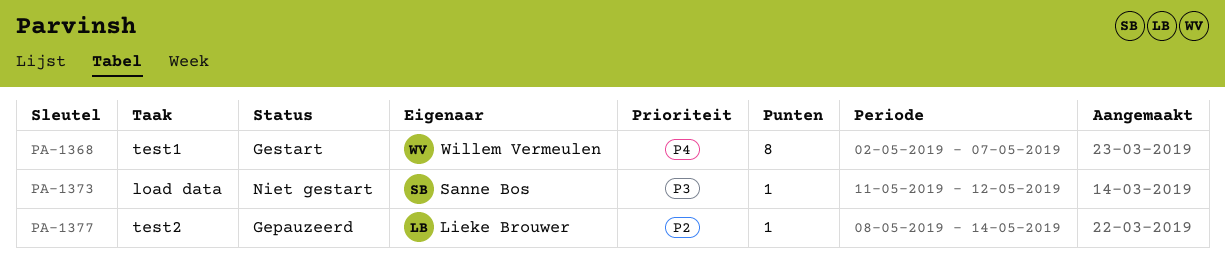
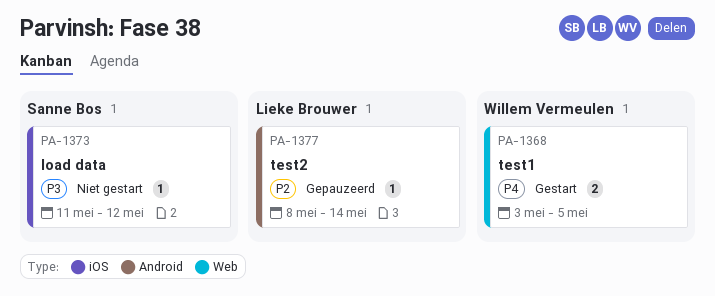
PA-1368, estimate: 8 -> 2
PA-1368, start: May 2 -> May 3
PA-1368, due: May 7 -> May 5

